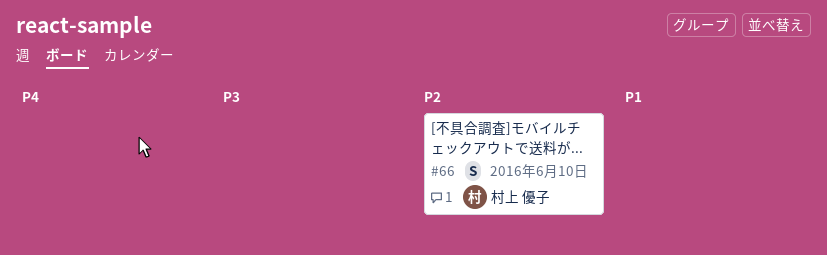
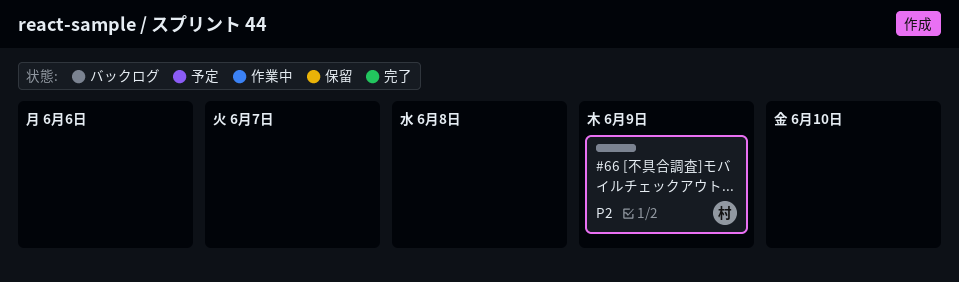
#66, due: Jun 10 -> Jun 9

